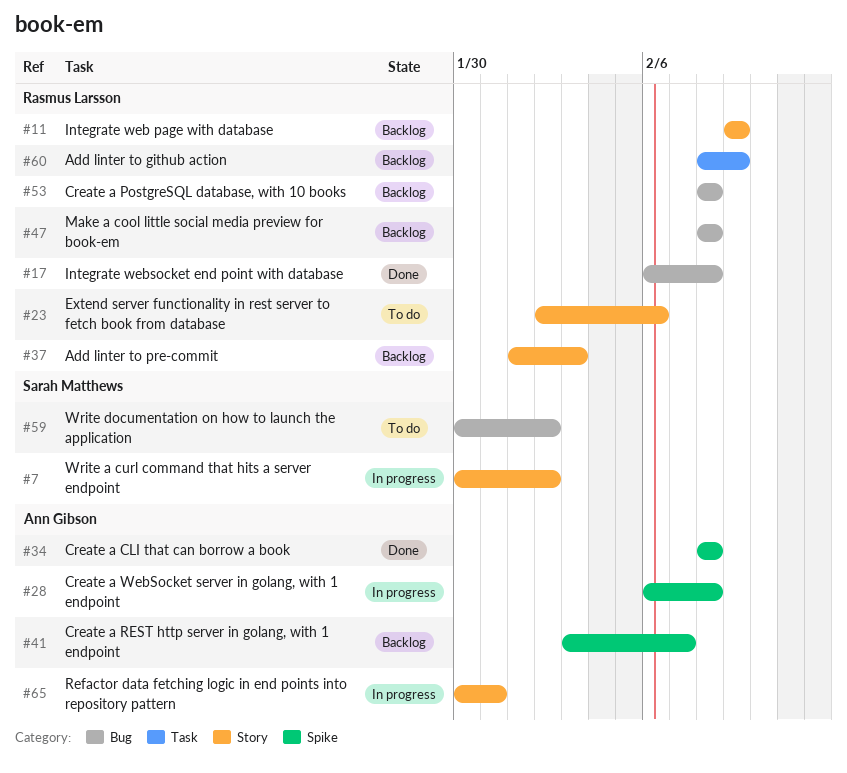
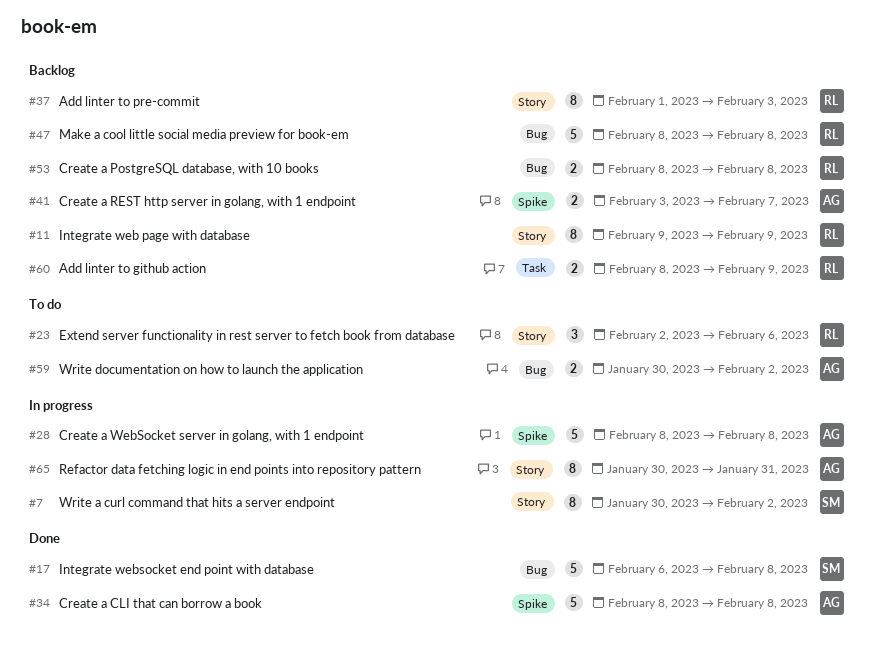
#17, owner: Rasmus Larsson -> Sarah Matthews
#28, start: Feb 6 -> Feb 8
#59, owner: Sarah Matthews -> Ann Gibson

